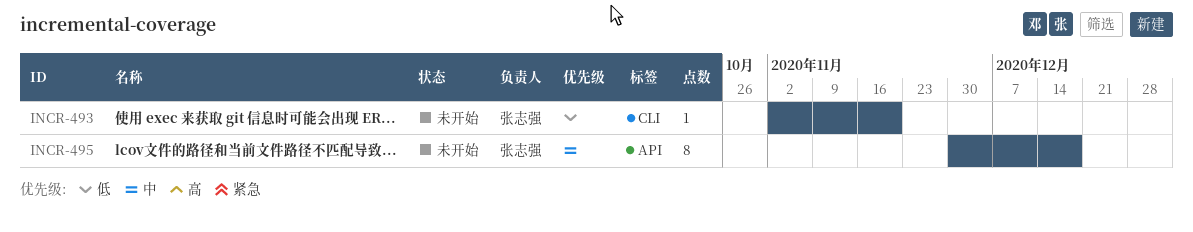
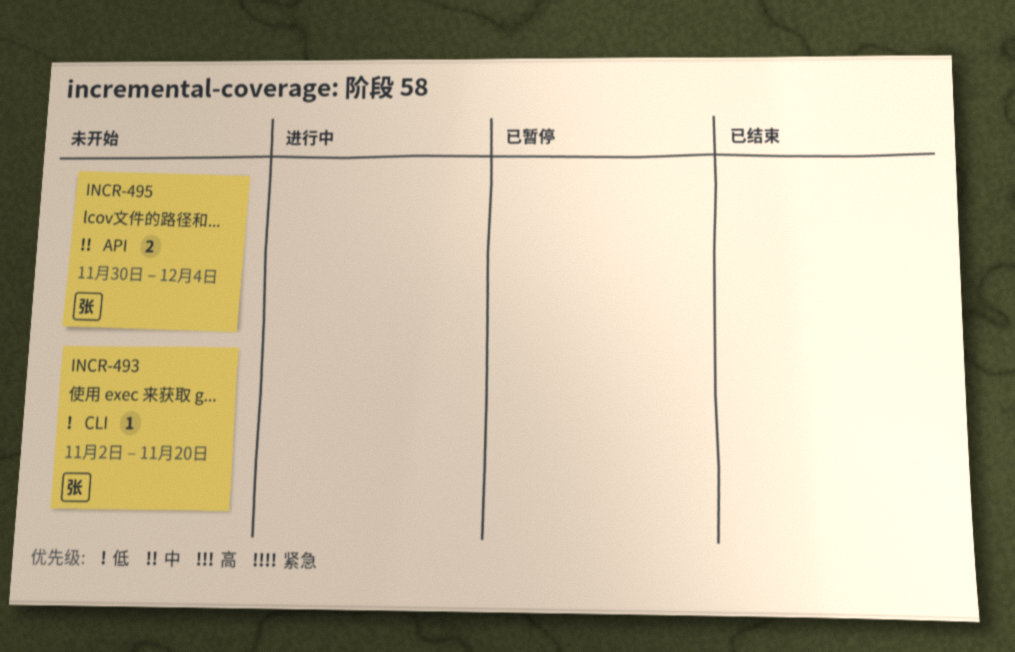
INCR-495, estimate: 8 -> 2
INCR-495, due: Dec 18 -> Dec 4

